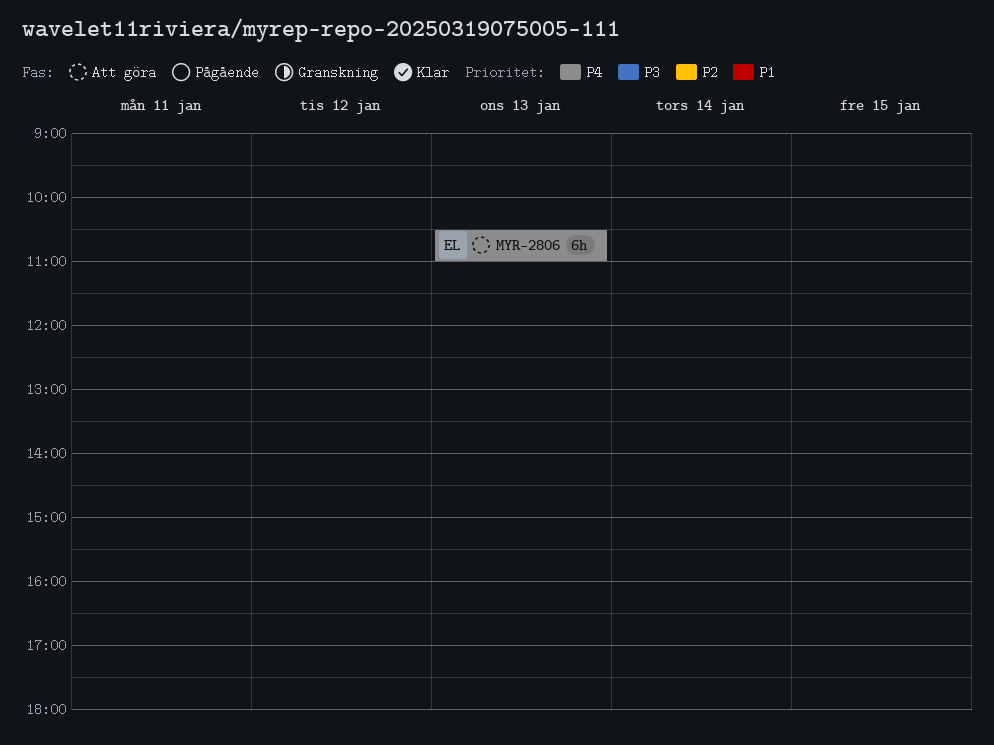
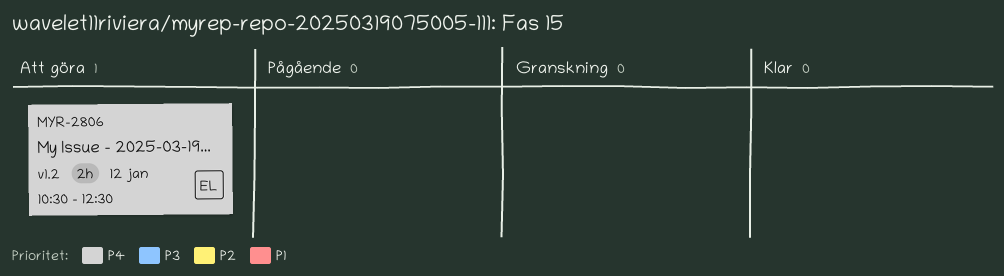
MYR-2806, estimate: 6h -> 2h
MYR-2806, day: Jan 13 -> Jan 12
MYR-2806, ends: 11:00 -> 12:30

